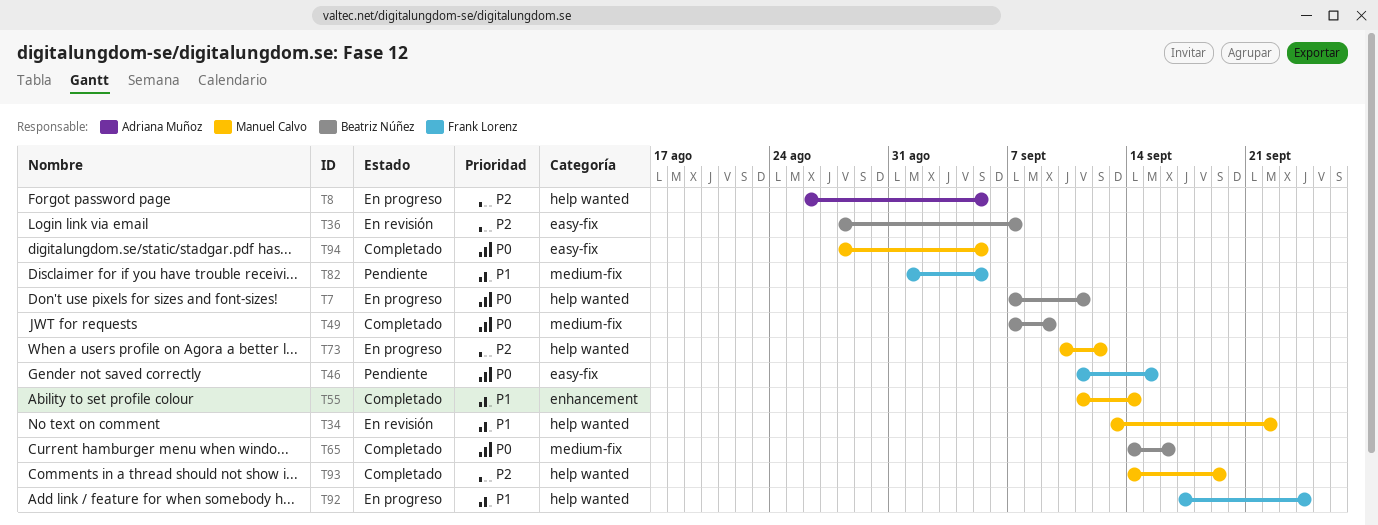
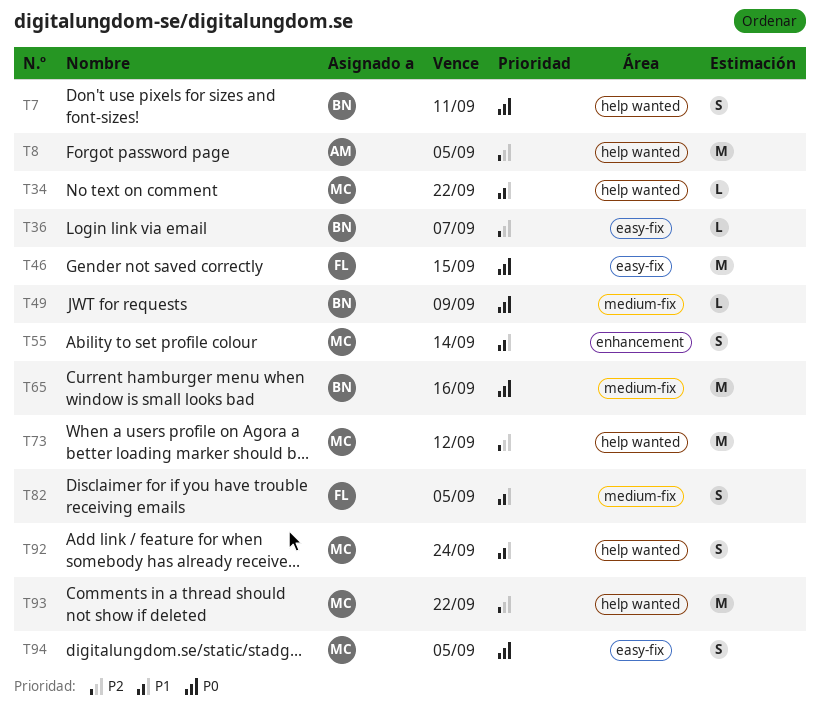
T92, owner: Frank Lorenz -> Manuel Calvo
T93, due: Sep 19 -> Sep 22

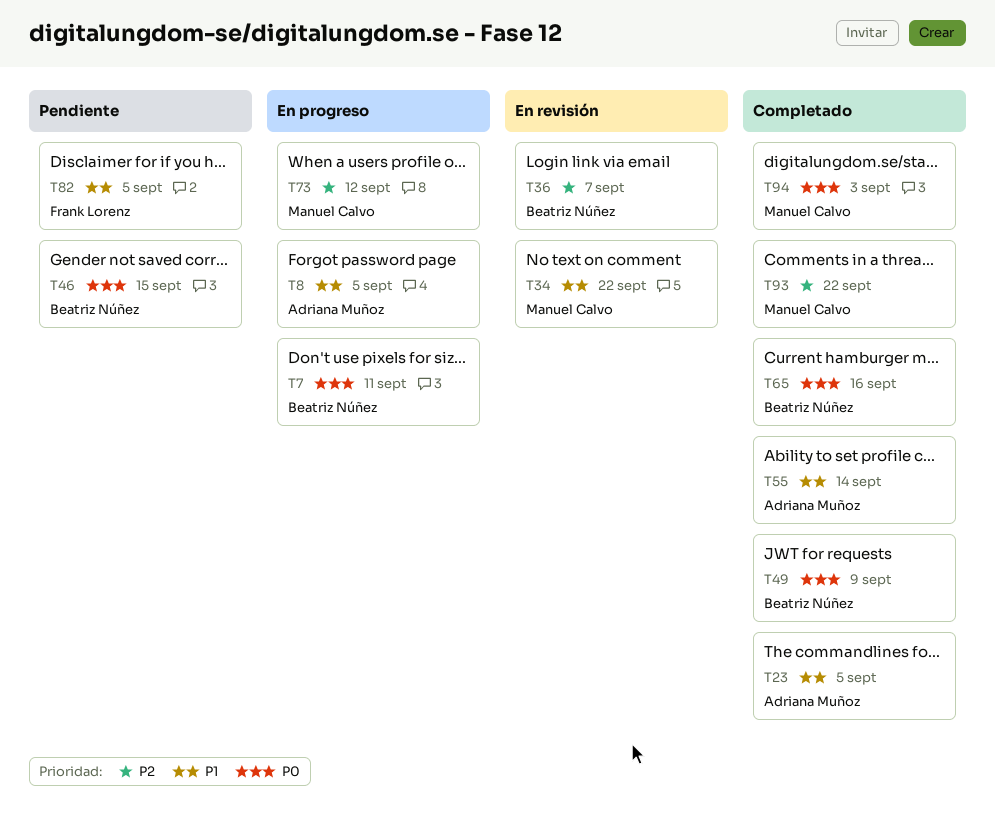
T8, priority: P2 -> P1
T23: none -> present
T46, owner: Frank Lorenz -> Beatriz Núñez
T55, owner: Manuel Calvo -> Adriana Muñoz
T92: present -> none
T94, due: Sep 5 -> Sep 3

